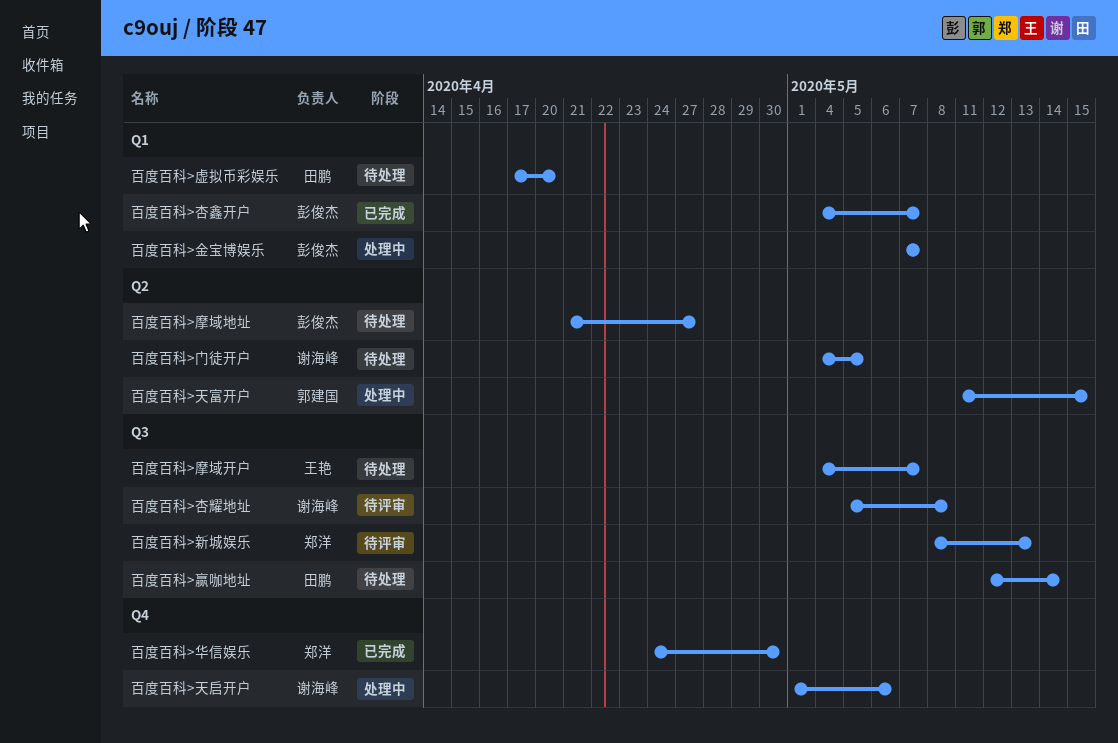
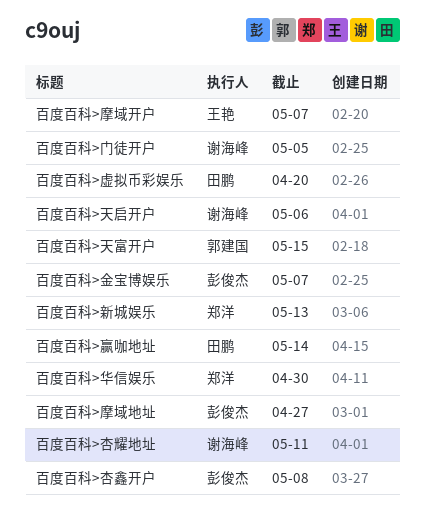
百度百科>杏耀地址, due: May 8 -> May 11
百度百科>杏鑫开户, due: May 7 -> May 8

